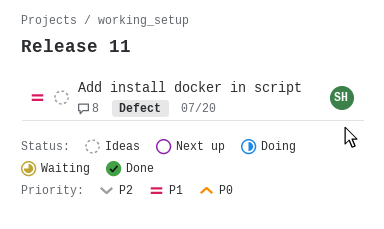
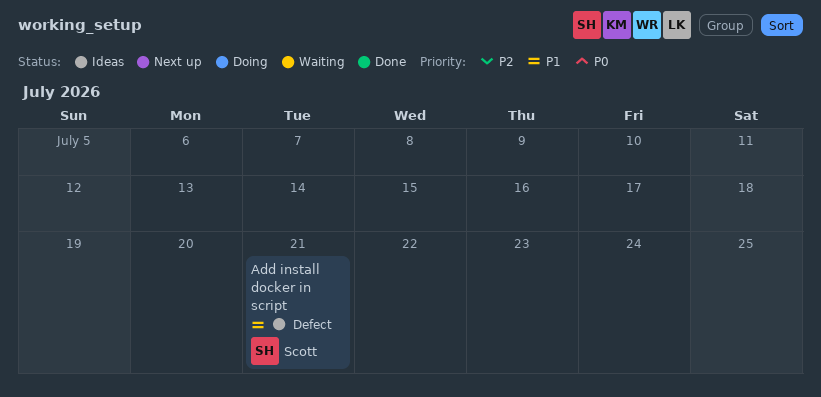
Add install docker in script, due: Jul 20 -> Jul 21

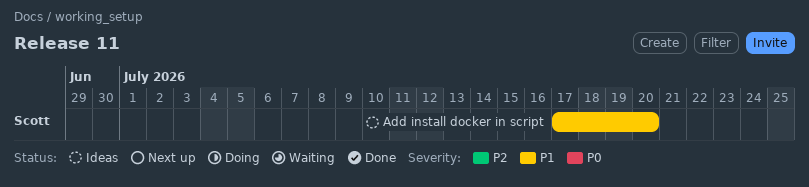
Add install docker in script, due: Jul 21 -> Jul 20

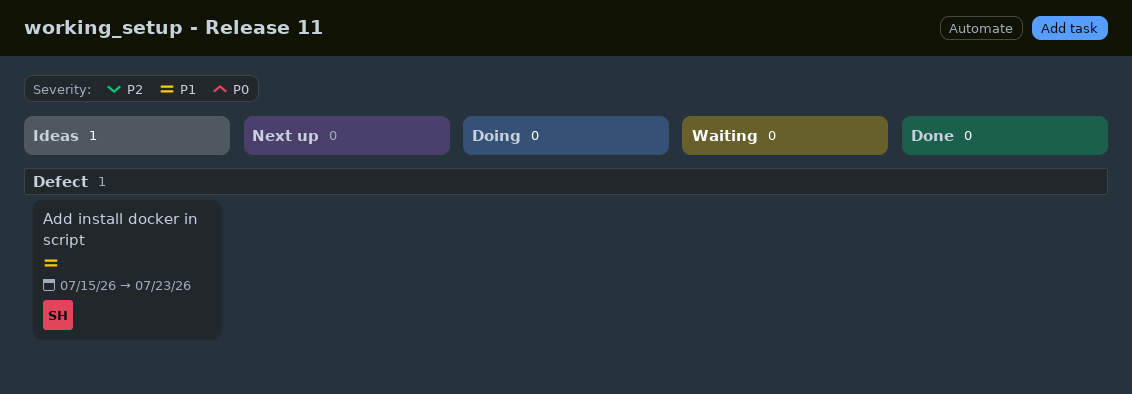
Add install docker in script, start: Jul 17 -> Jul 15
Add install docker in script, due: Jul 20 -> Jul 23

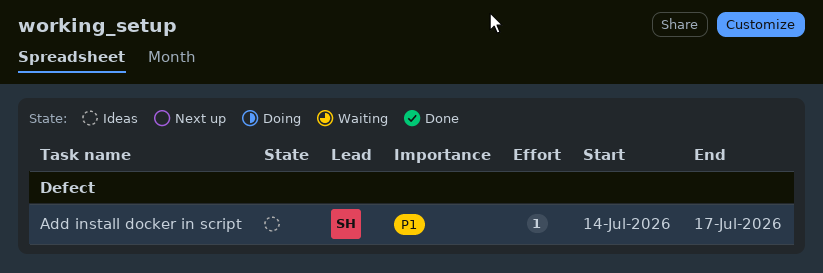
Add install docker in script, start: Jul 15 -> Jul 14
Add install docker in script, due: Jul 23 -> Jul 17

